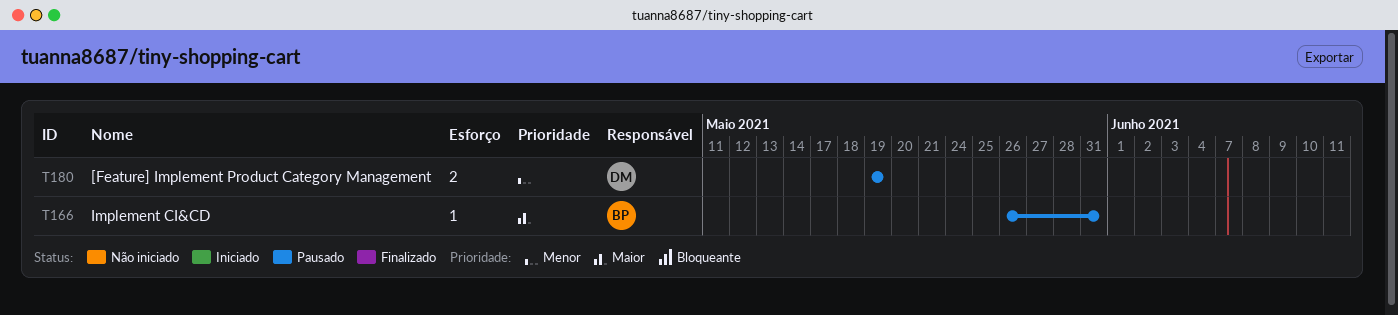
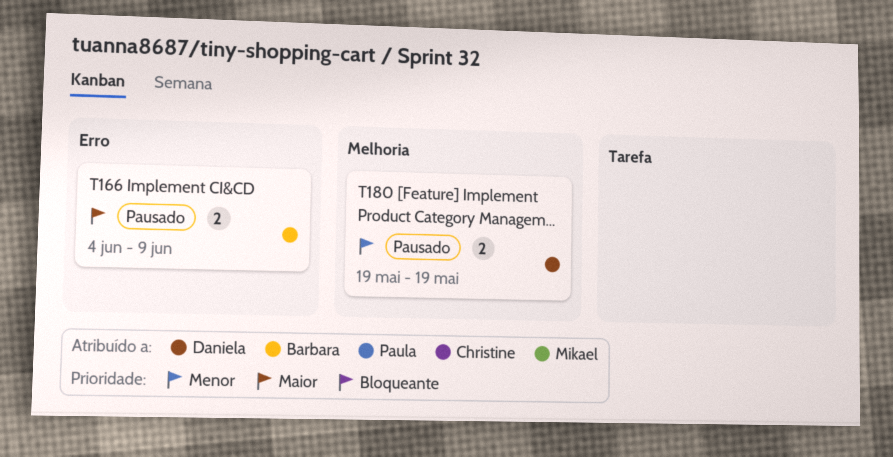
T166, estimate: 1 -> 2
T166, start: May 26 -> Jun 4
T166, due: May 31 -> Jun 9

